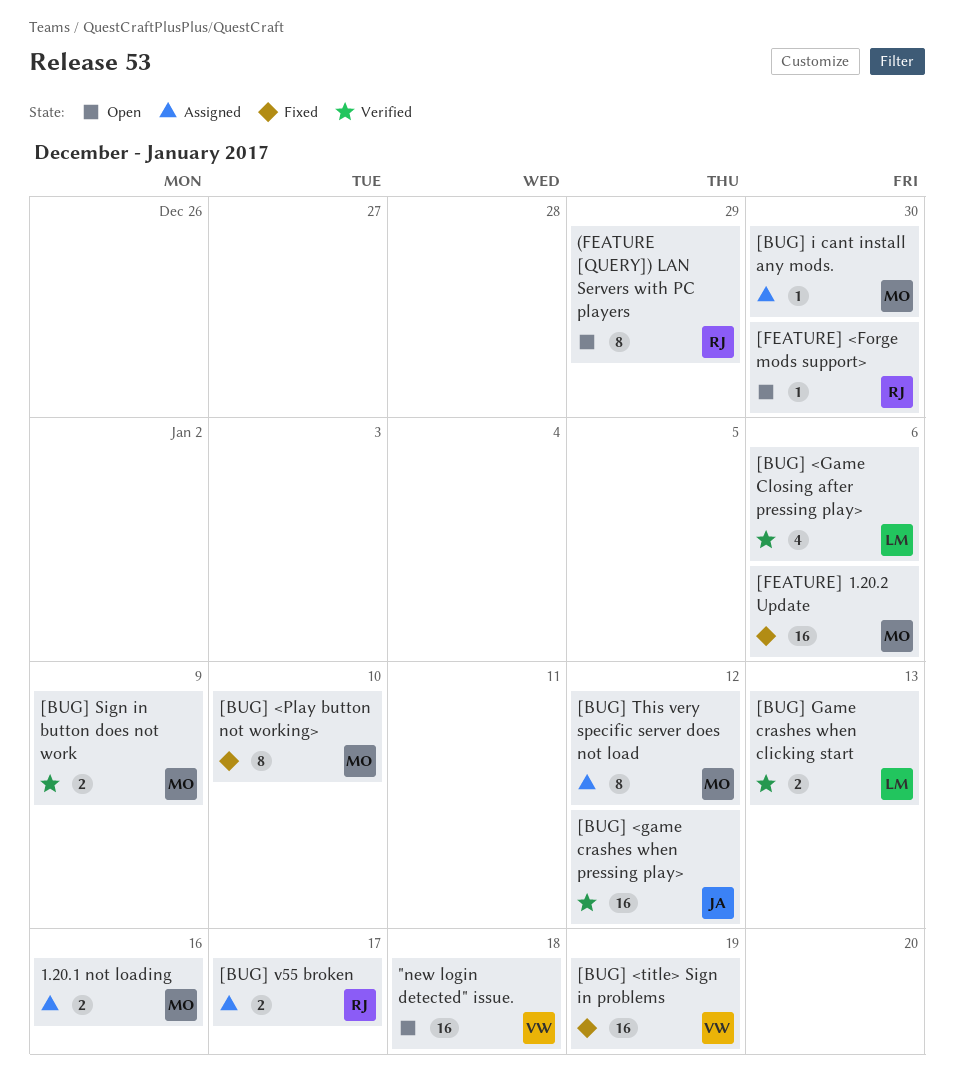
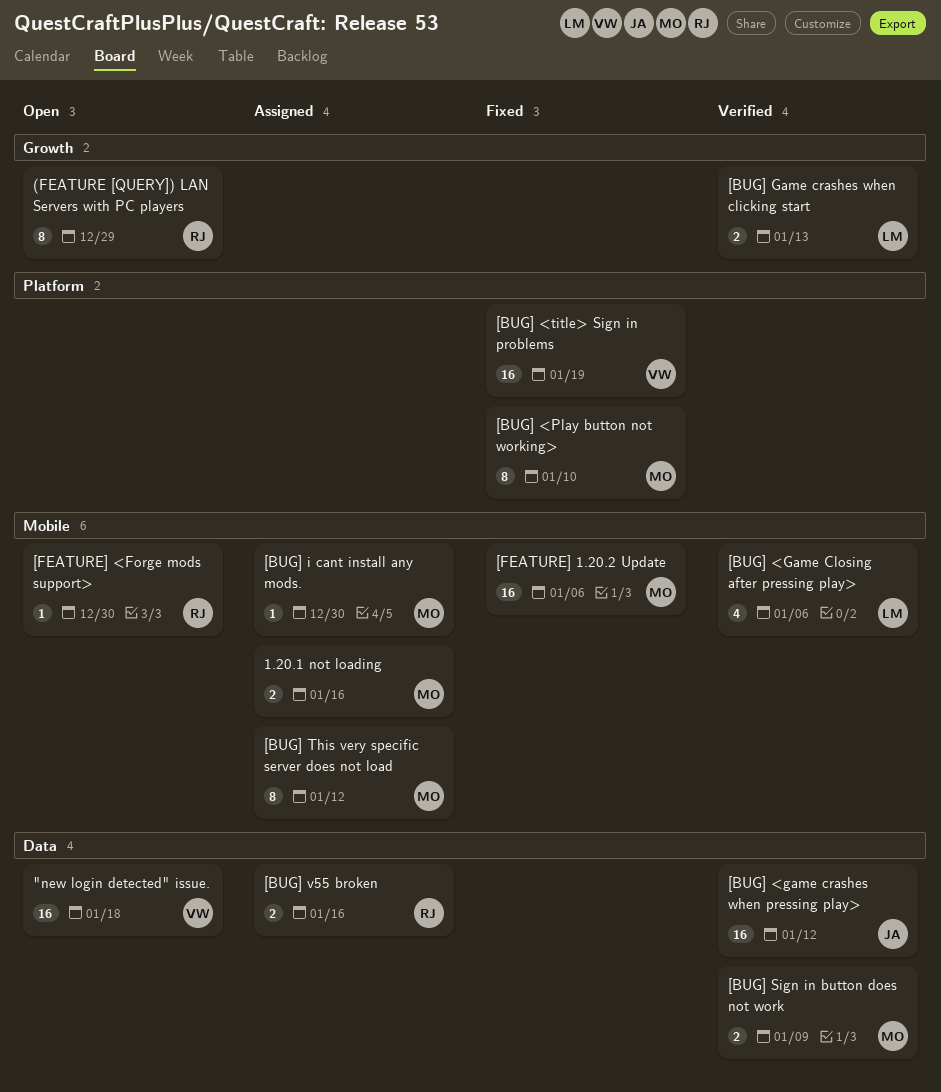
[BUG] v55 broken, due: Jan 17 -> Jan 16

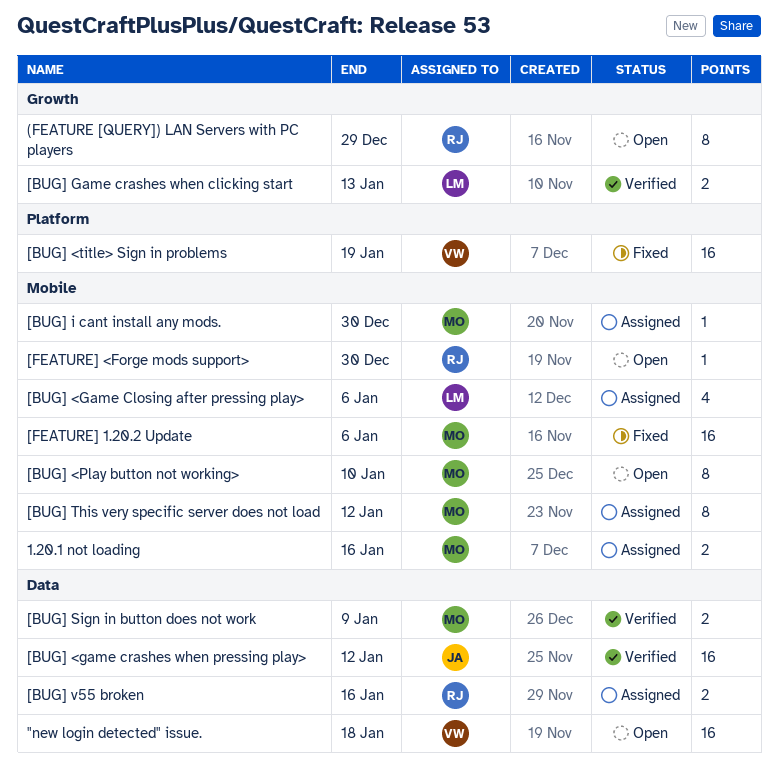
[BUG] <Game Closing after pressing play>, status: Verified -> Assigned
[BUG] <Play button not working>, status: Fixed -> Open
[BUG] <Play button not working>, label: Platform -> Mobile

